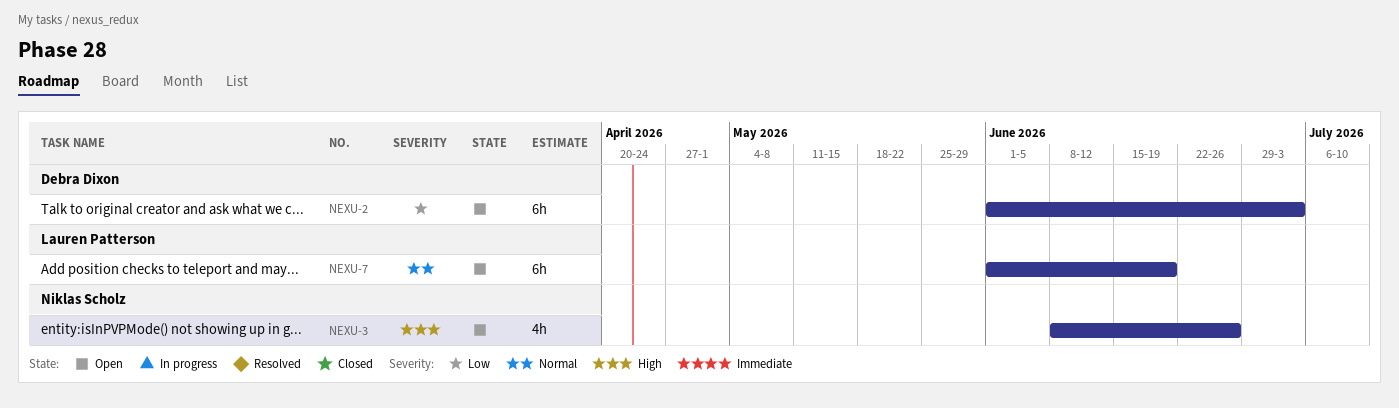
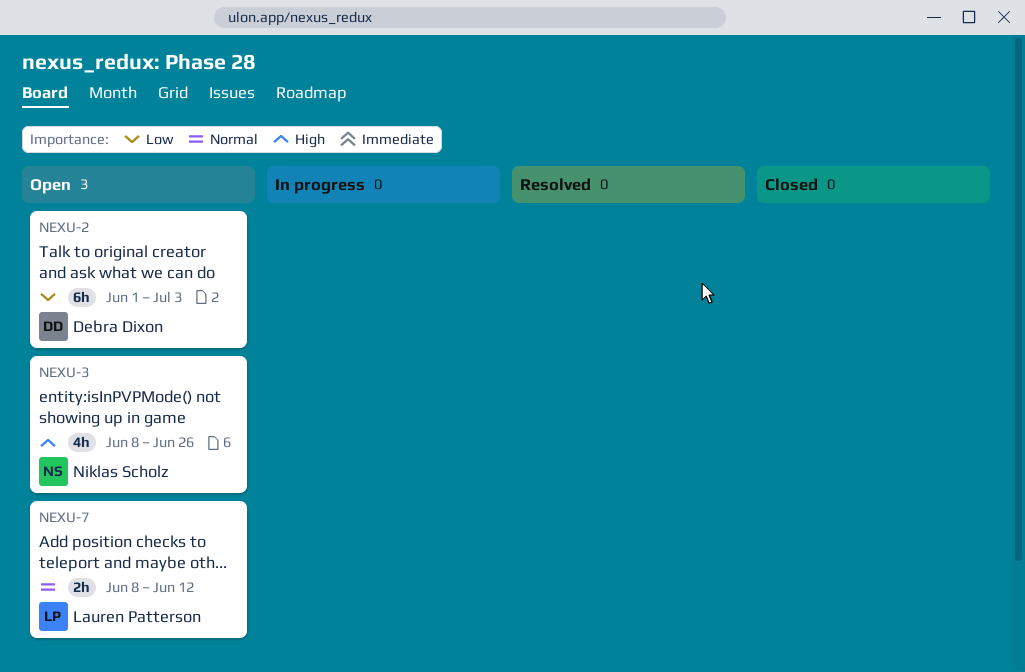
NEXU-7, estimate: 6h -> 2h
NEXU-7, start: Jun 1 -> Jun 8
NEXU-7, due: Jun 19 -> Jun 12

